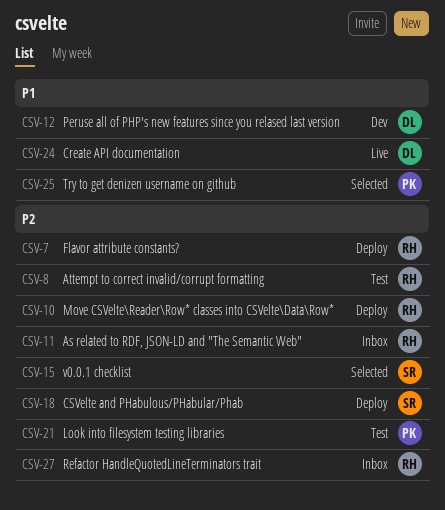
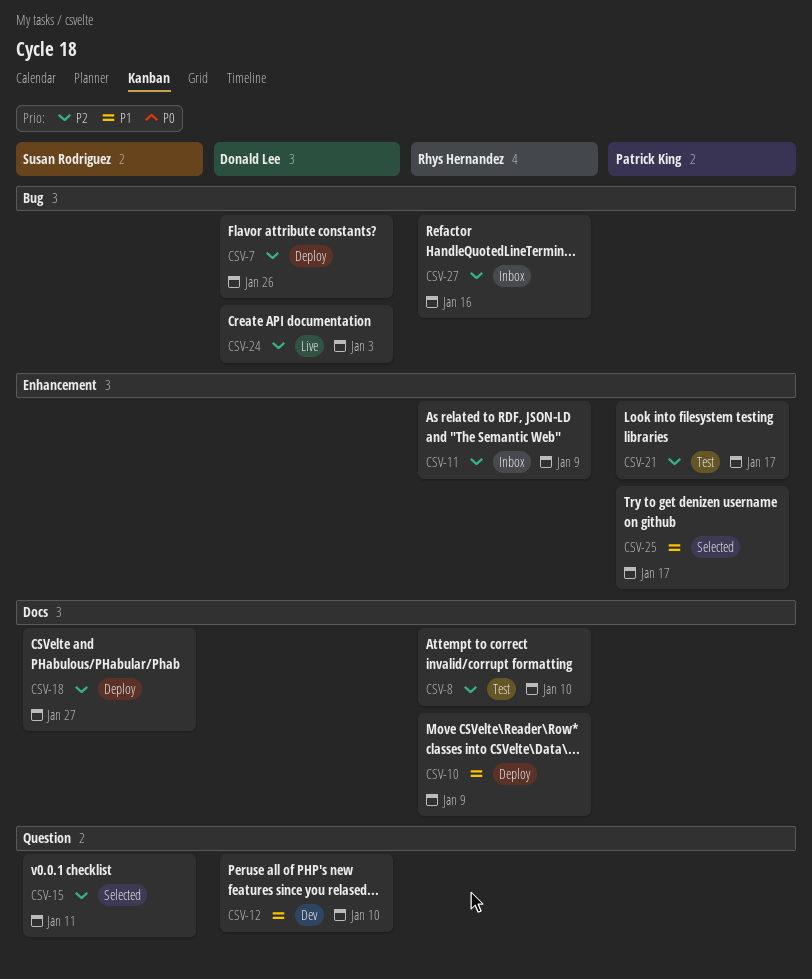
CSV-7, owner: Rhys Hernandez -> Donald Lee
CSV-10, priority: P2 -> P1
CSV-24, priority: P1 -> P2

